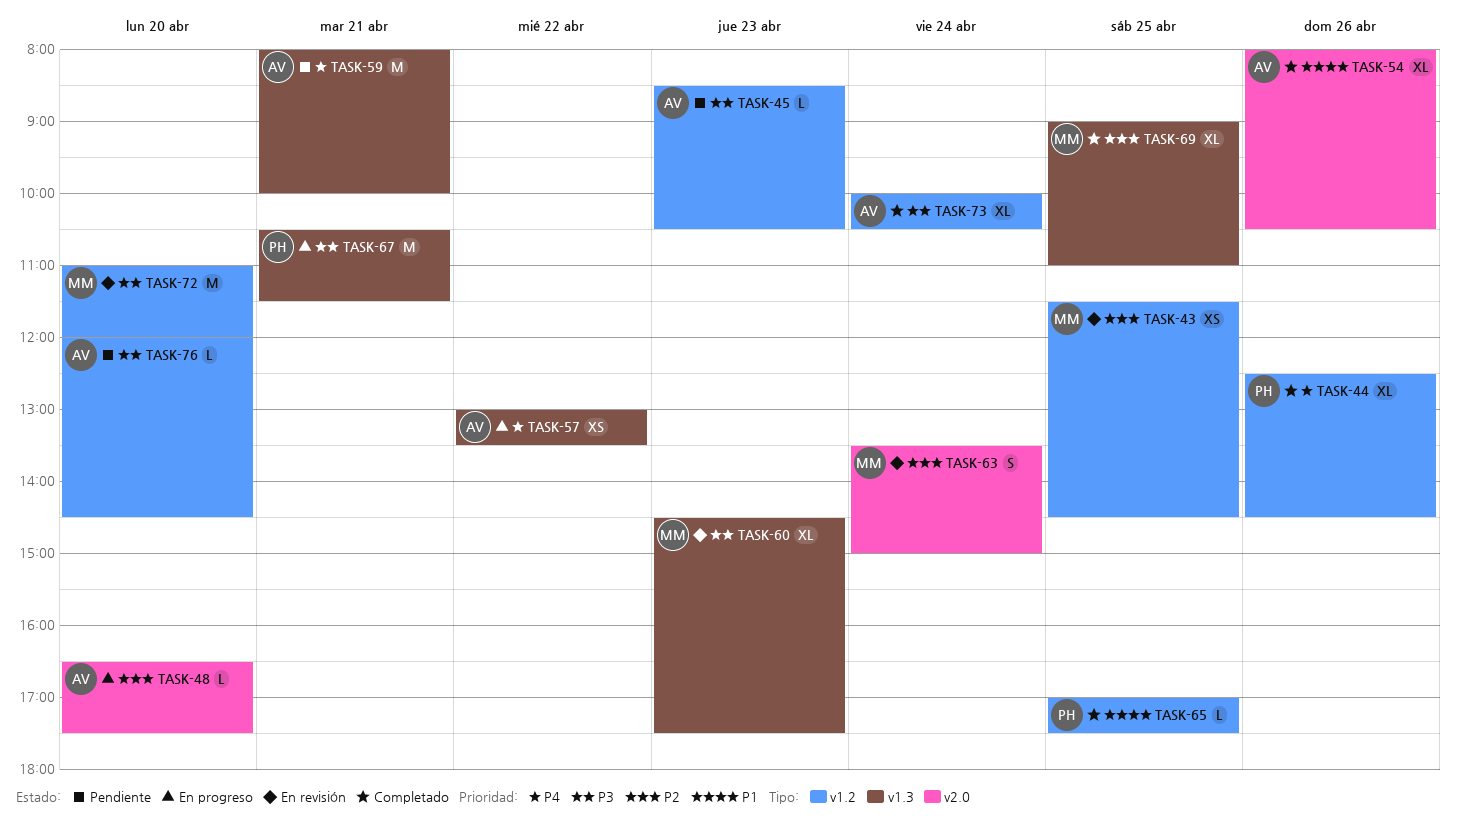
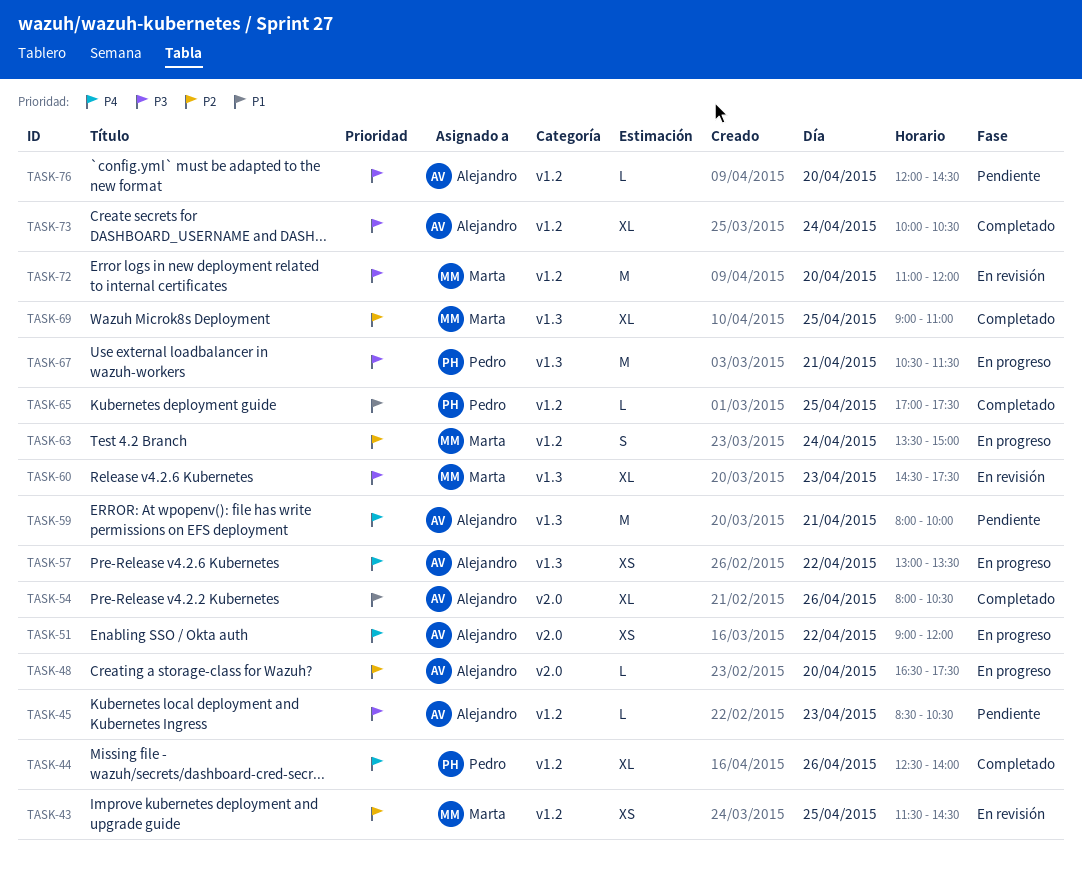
TASK-44, ends: 14:30 -> 14:00
TASK-51: none -> present
TASK-63, status: En revisión -> En progreso
TASK-63, label: v2.0 -> v1.2

